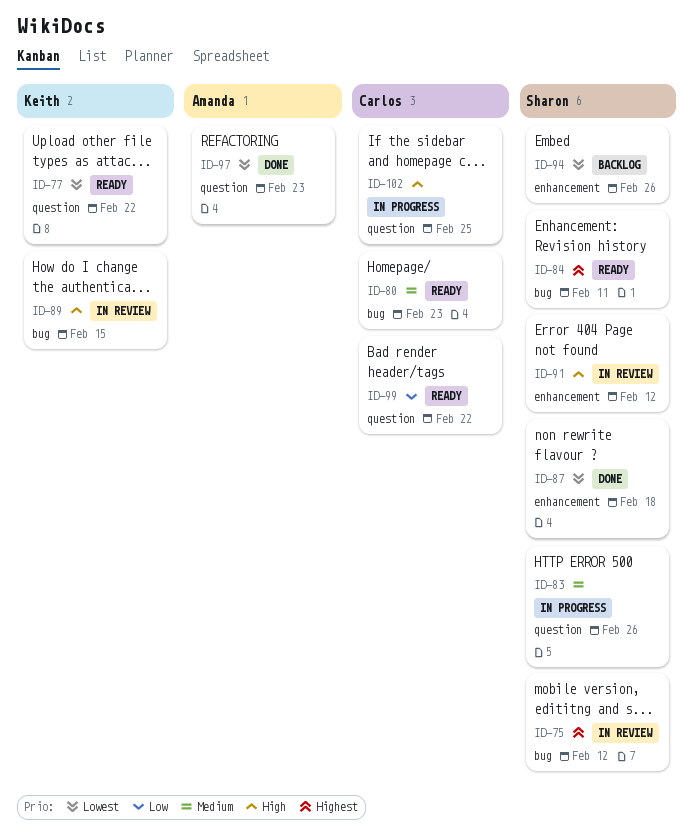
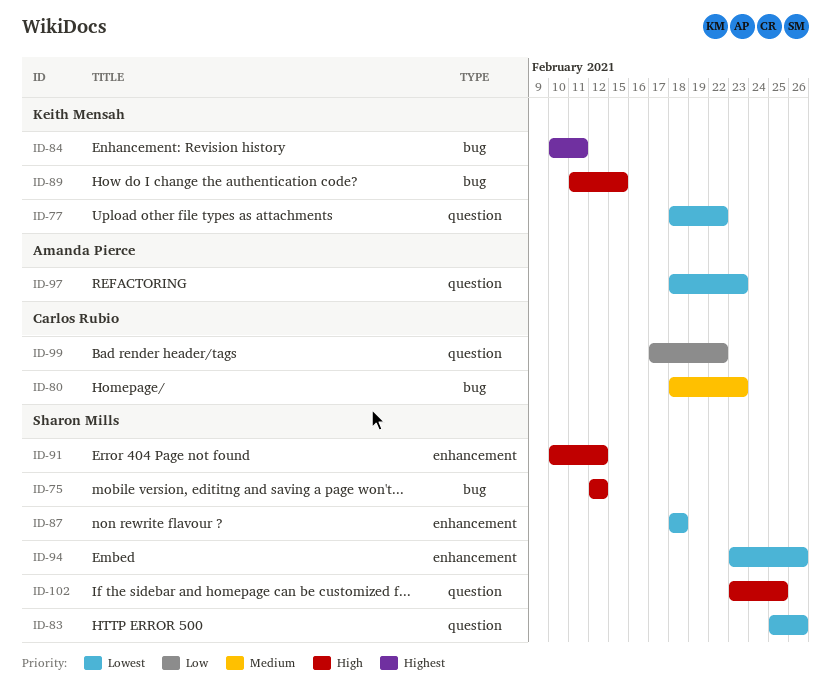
ID-75, priority: Highest -> High
ID-83, priority: Medium -> Lowest
ID-84, owner: Sharon Mills -> Keith Mensah
ID-102, owner: Carlos Rubio -> Sharon Mills

